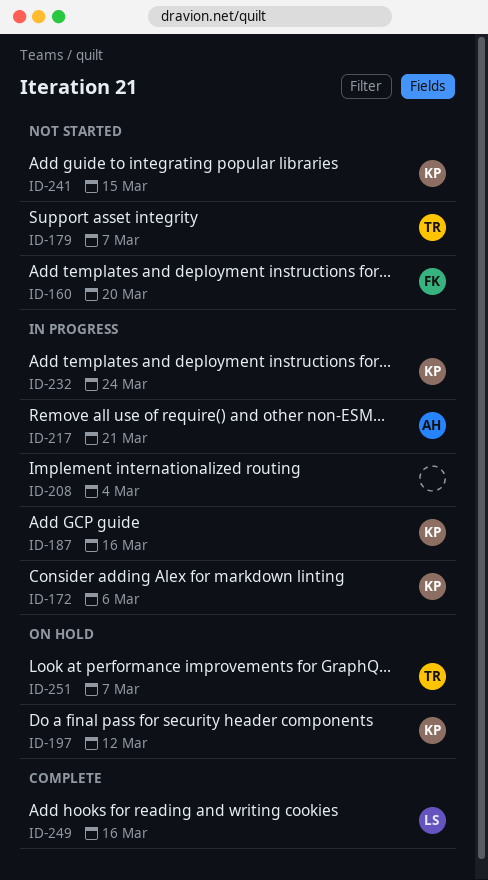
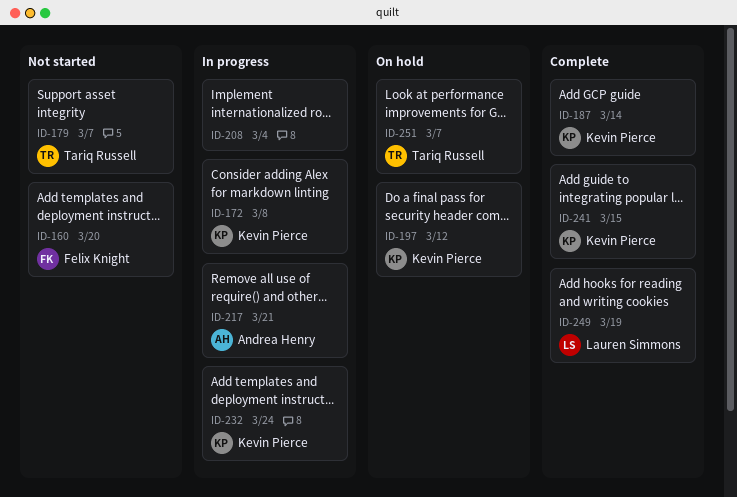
ID-172, due: Mar 6 -> Mar 8
ID-187, status: In progress -> Complete
ID-187, due: Mar 16 -> Mar 14
ID-241, status: Not started -> Complete
ID-249, due: Mar 16 -> Mar 19

